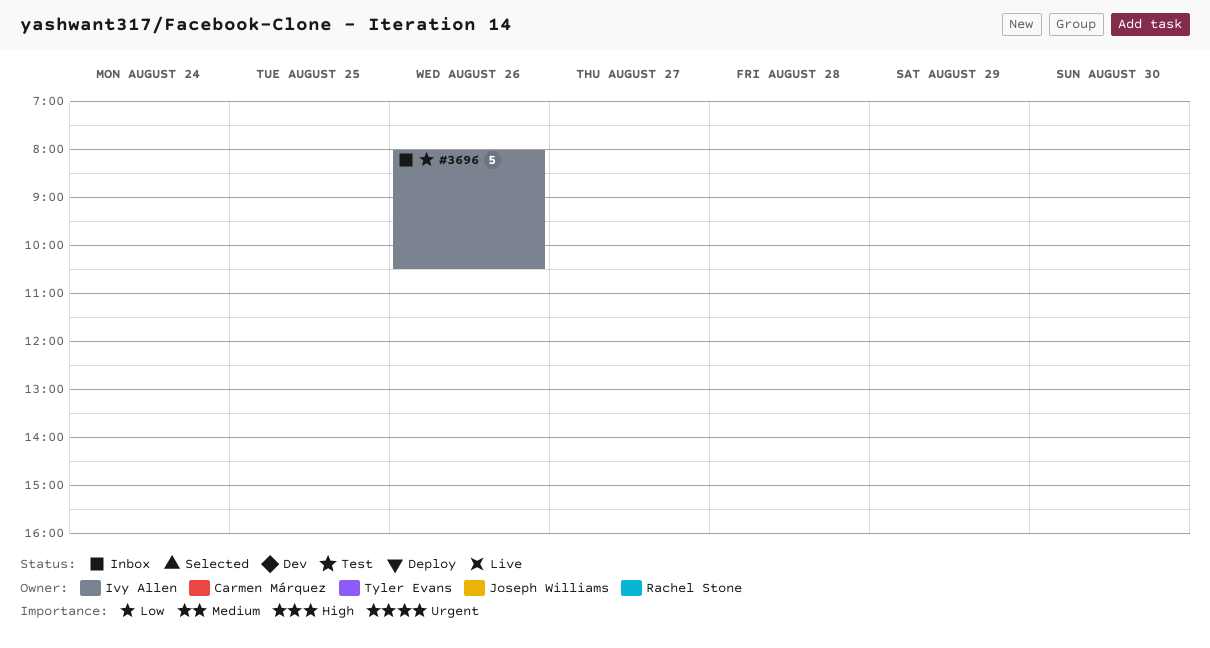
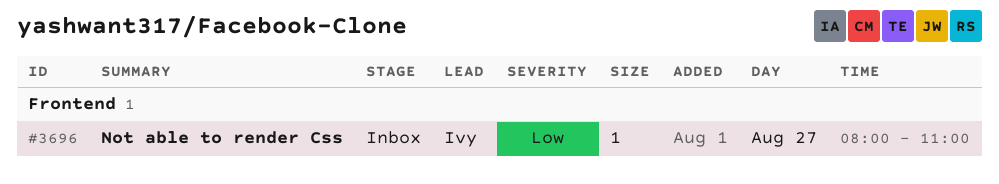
#3696, estimate: 5 -> 1
#3696, day: Aug 26 -> Aug 27
#3696, ends: 10:30 -> 11:00

